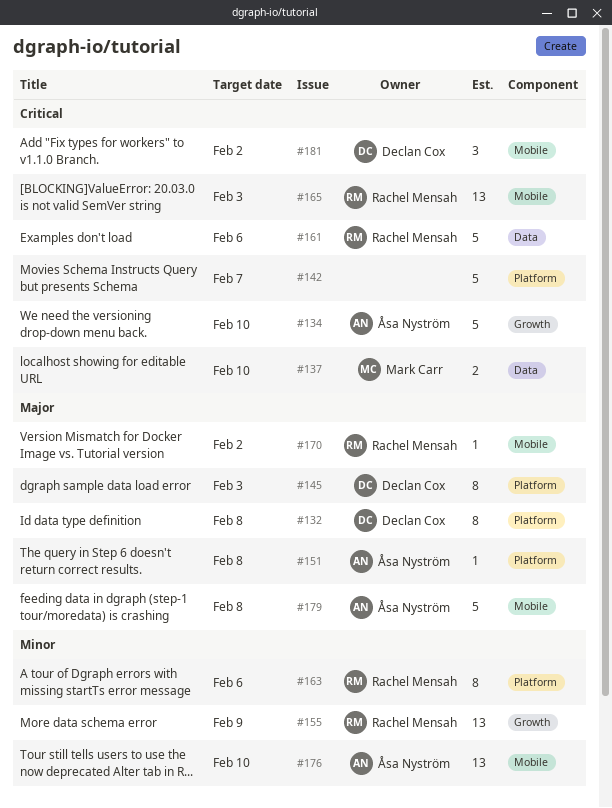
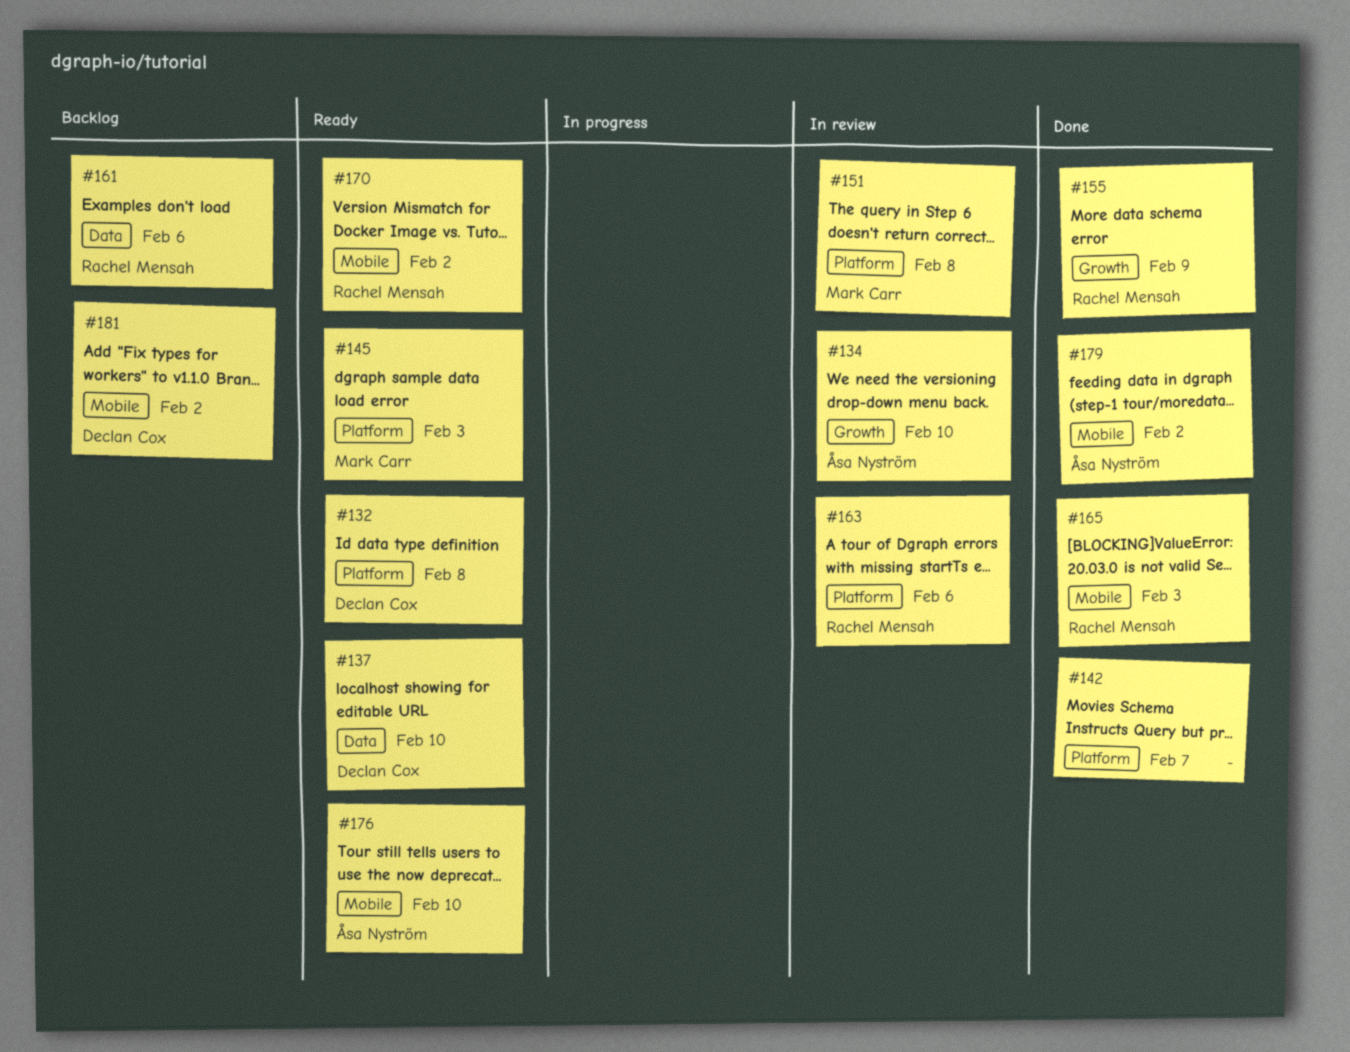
#137, owner: Mark Carr -> Declan Cox
#145, owner: Declan Cox -> Mark Carr
#151, owner: Åsa Nyström -> Mark Carr
#179, due: Feb 8 -> Feb 2

